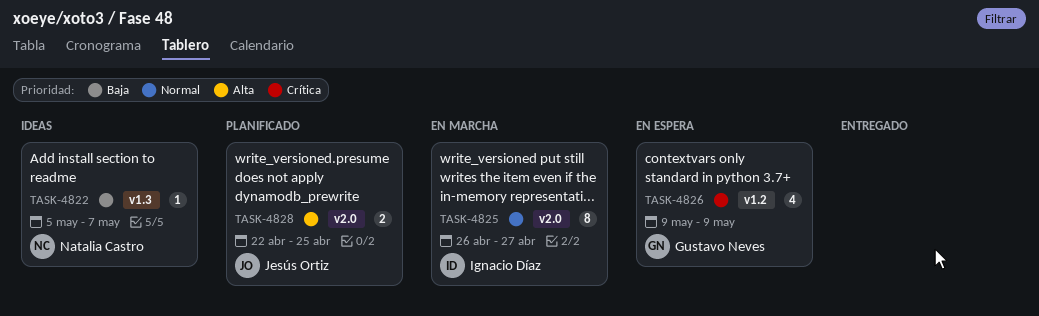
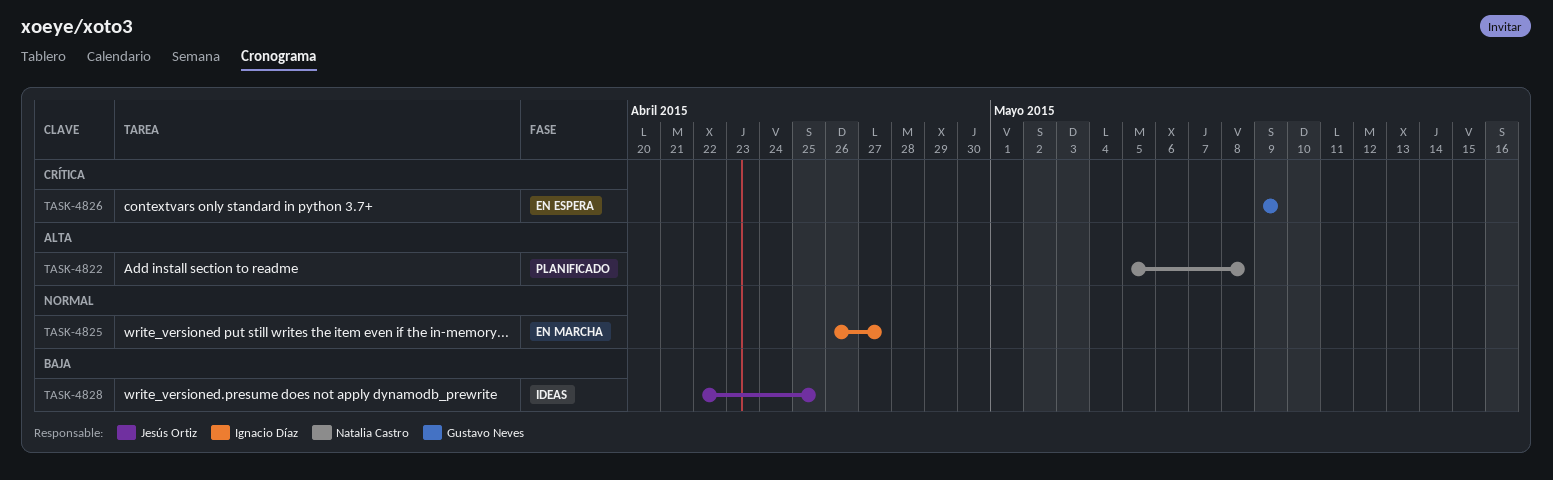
TASK-4822, status: Ideas -> Planificado
TASK-4822, priority: Baja -> Alta
TASK-4822, due: May 7 -> May 8
TASK-4828, status: Planificado -> Ideas
TASK-4828, priority: Alta -> Baja

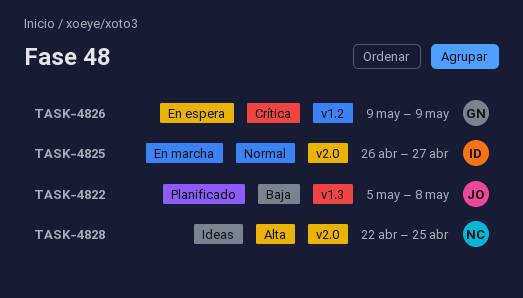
TASK-4822, owner: Natalia Castro -> Jesús Ortiz
TASK-4822, priority: Alta -> Baja
TASK-4828, owner: Jesús Ortiz -> Natalia Castro
TASK-4828, priority: Baja -> Alta

